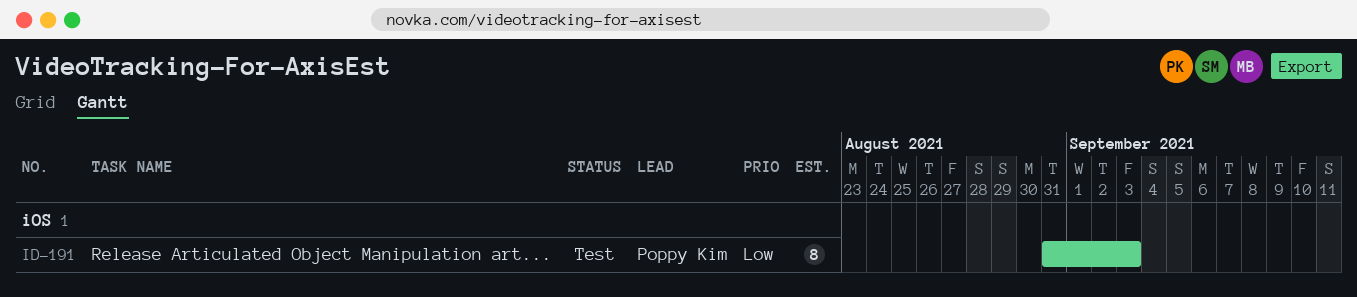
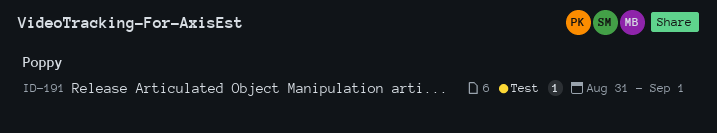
ID-191, estimate: 8 -> 1
ID-191, due: Sep 3 -> Sep 1

